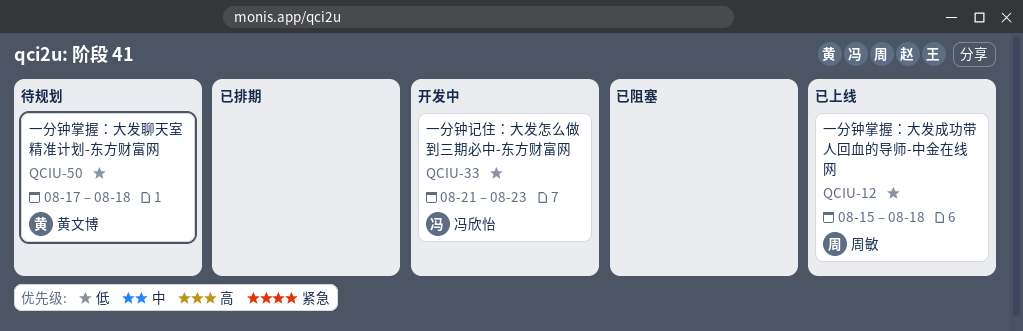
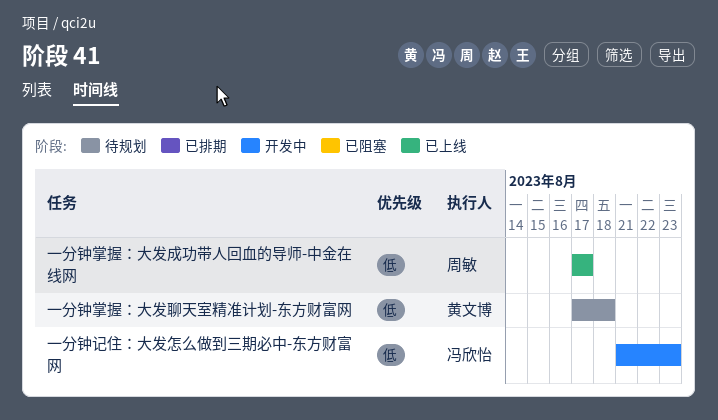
一分钟掌握：大发成功带人回血的导师-中金在线网, start: Aug 15 -> Aug 17
一分钟掌握：大发成功带人回血的导师-中金在线网, due: Aug 18 -> Aug 17

